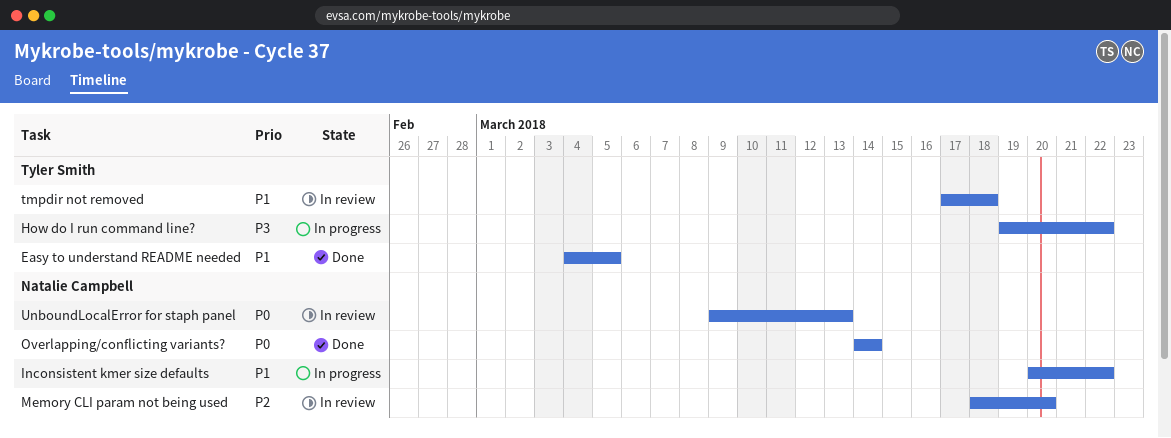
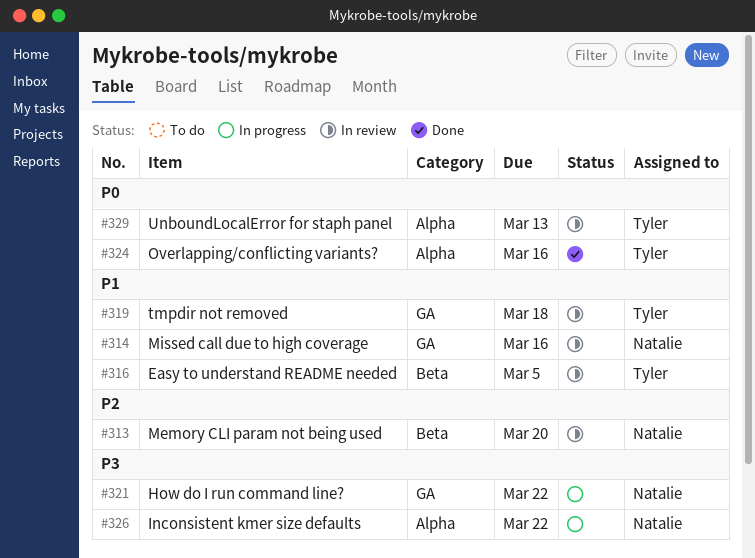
Easy to understand README needed, status: Done -> In review
How do I run command line?, owner: Tyler Smith -> Natalie Campbell
Inconsistent kmer size defaults, priority: P1 -> P3
Missed call due to high coverage: none -> present
Overlapping/conflicting variants?, owner: Natalie Campbell -> Tyler Smith
Overlapping/conflicting variants?, due: Mar 14 -> Mar 16
UnboundLocalError for staph panel, owner: Natalie Campbell -> Tyler Smith

